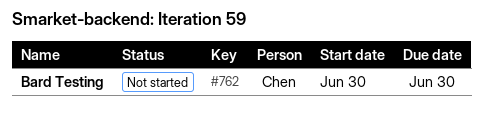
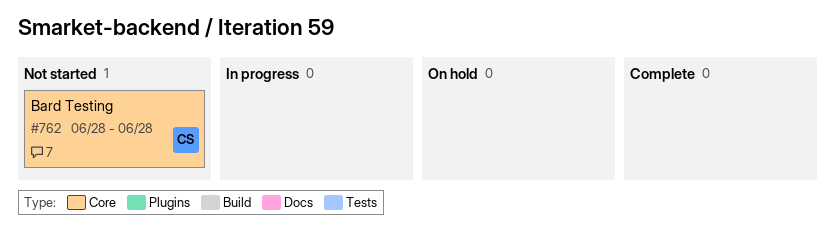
#762, start: Jun 30 -> Jun 28
#762, due: Jun 30 -> Jun 28

